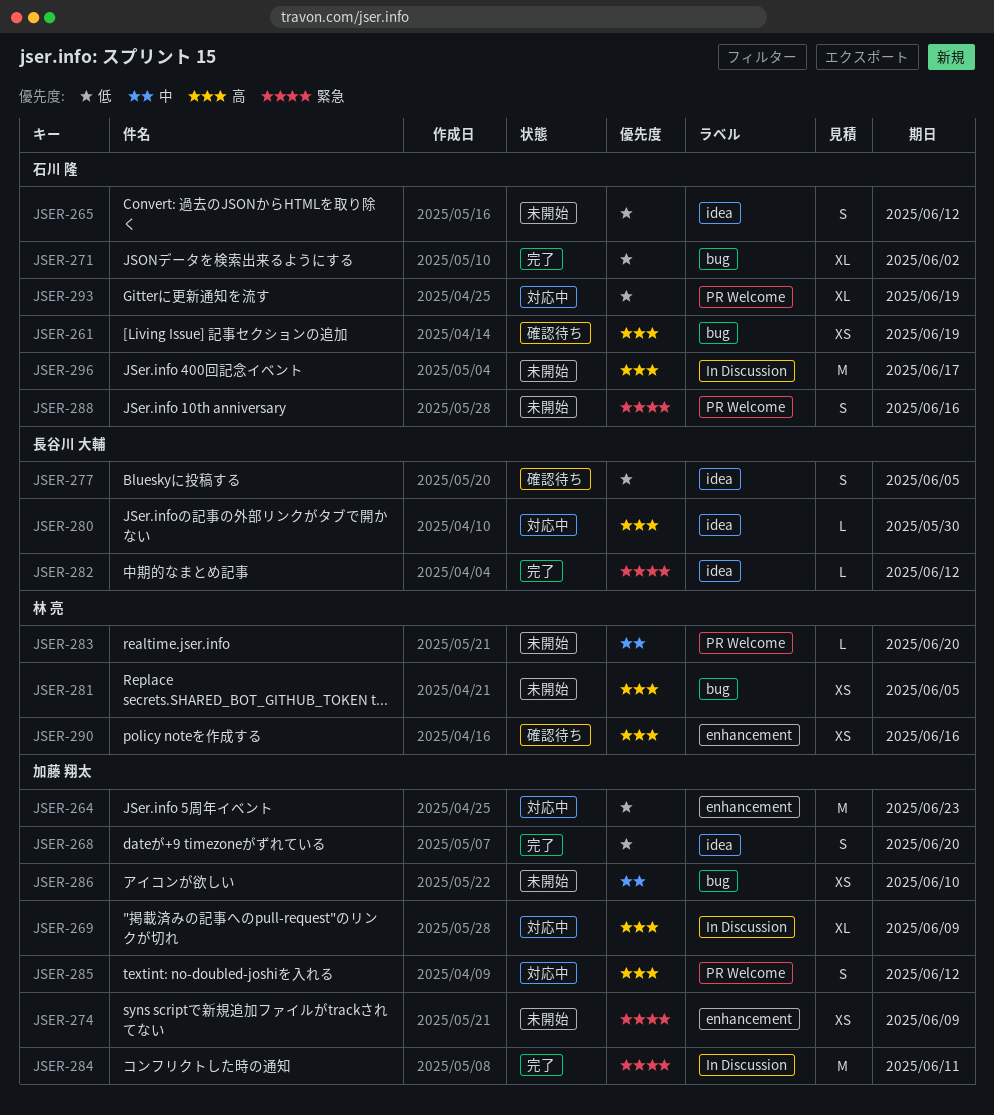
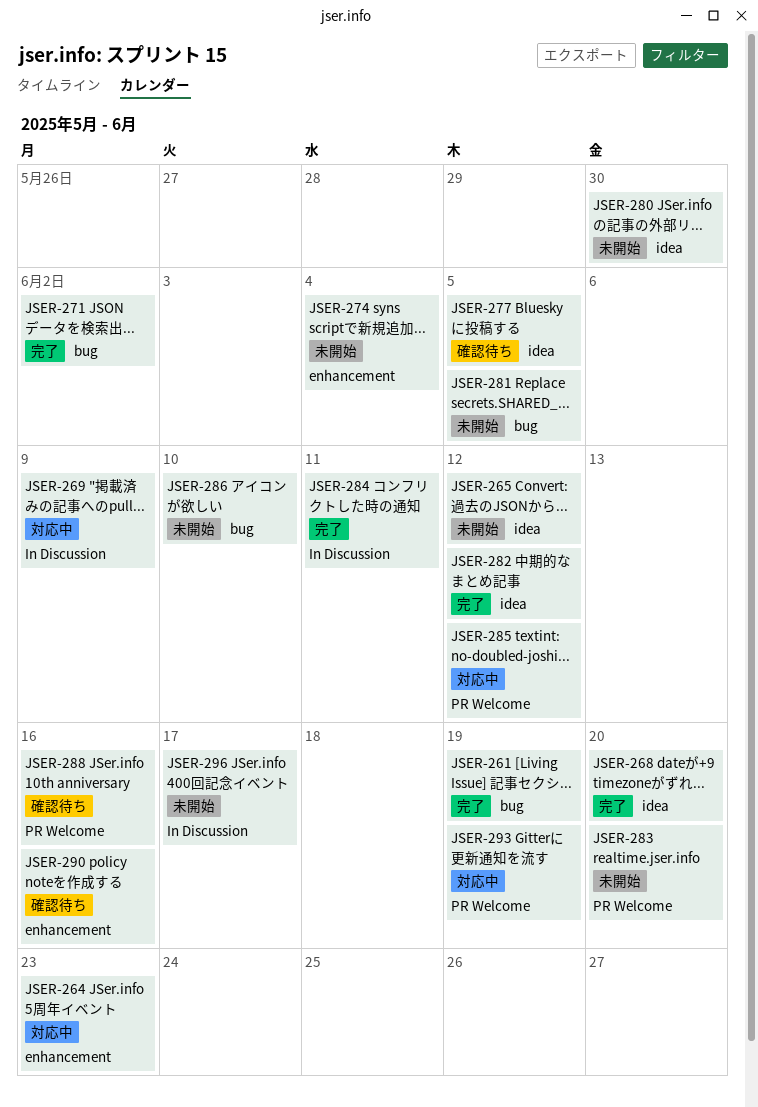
JSER-261, status: 確認待ち -> 完了
JSER-274, due: Jun 9 -> Jun 4
JSER-280, status: 対応中 -> 未開始
JSER-288, status: 未開始 -> 確認待ち

